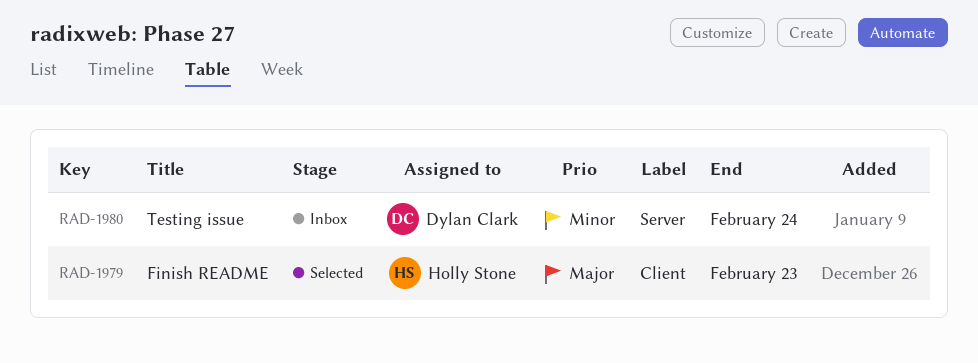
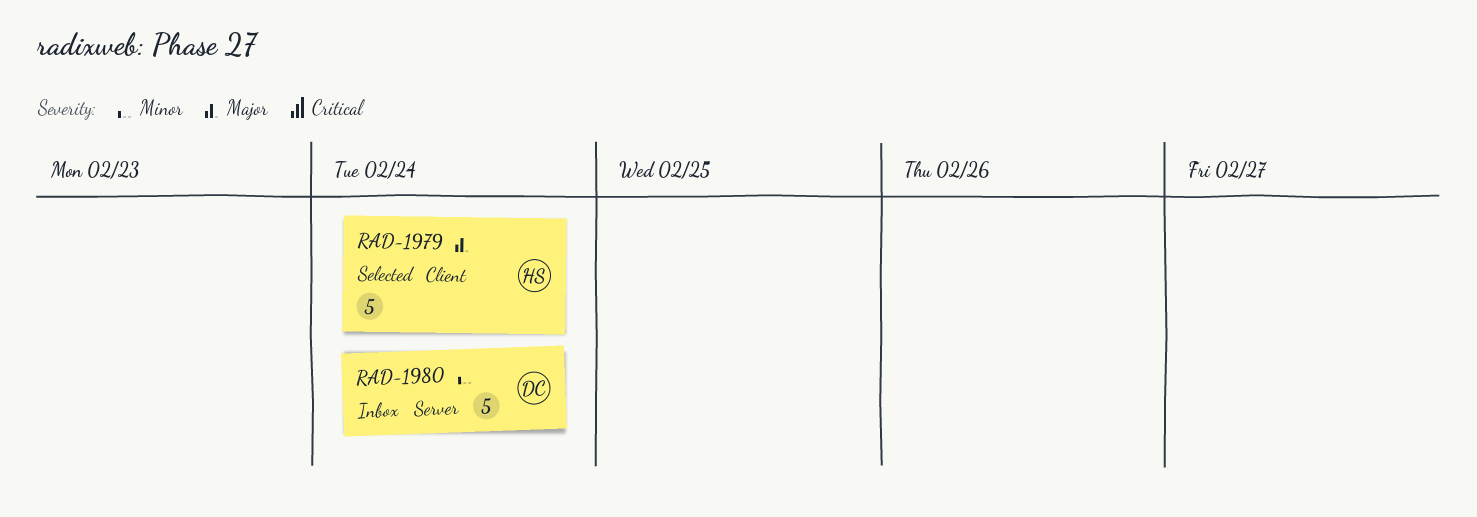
RAD-1979, due: Feb 23 -> Feb 24

